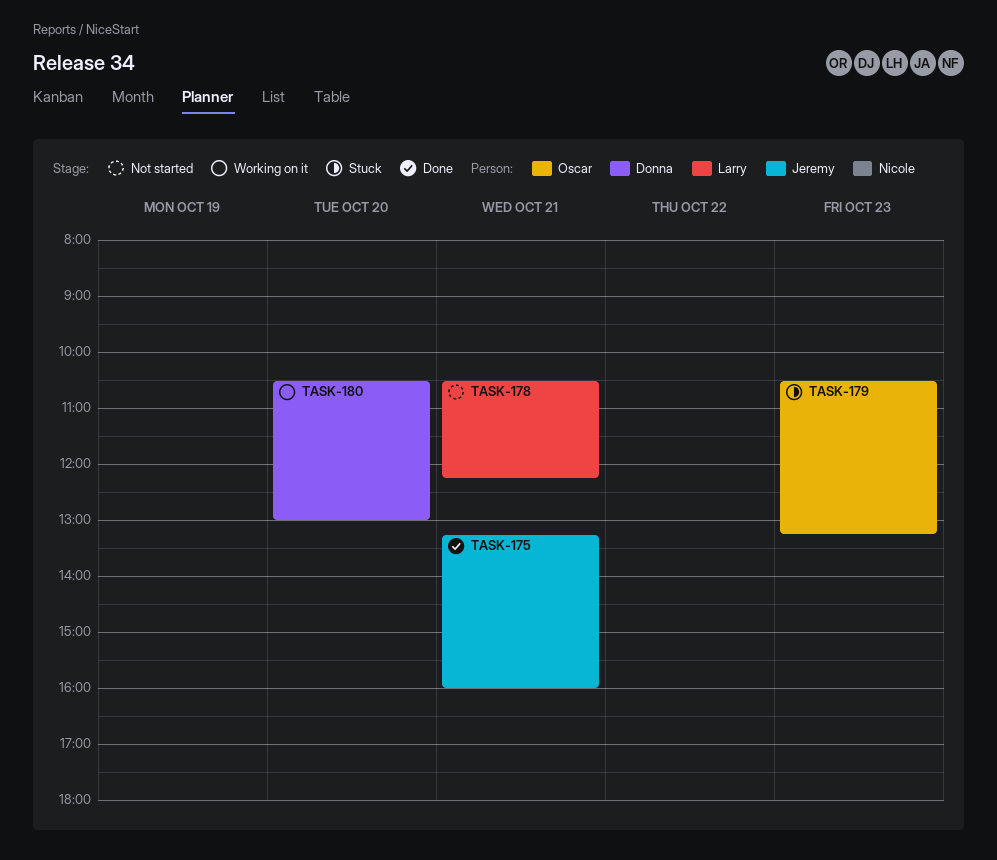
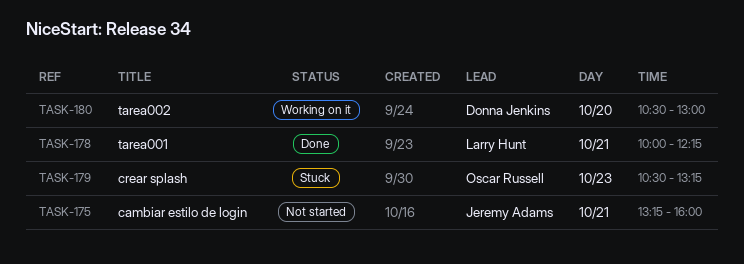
TASK-175, status: Done -> Not started
TASK-178, status: Not started -> Done
TASK-178, begins: 10:30 -> 10:00

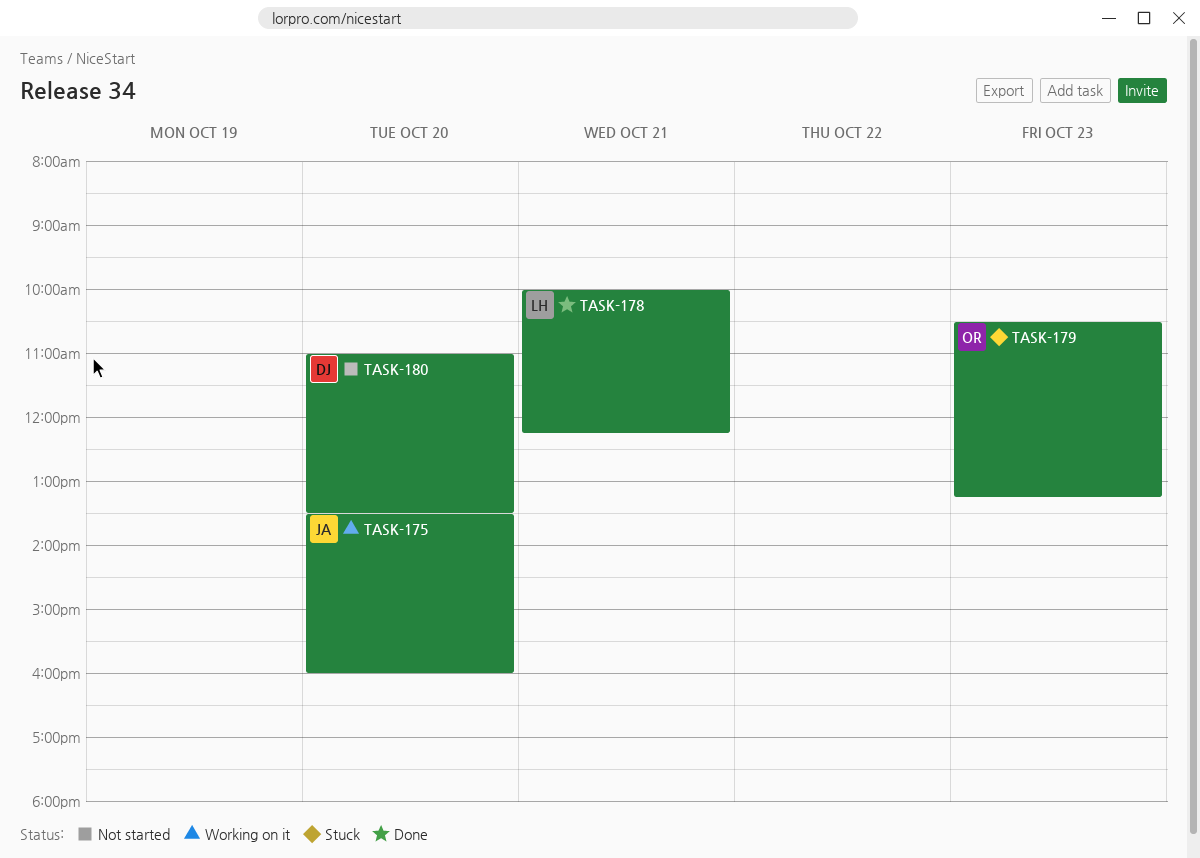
TASK-175, status: Not started -> Working on it
TASK-175, day: Oct 21 -> Oct 20
TASK-175, begins: 13:15 -> 13:30
TASK-180, status: Working on it -> Not started
TASK-180, begins: 10:30 -> 11:00
TASK-180, ends: 13:00 -> 13:30

